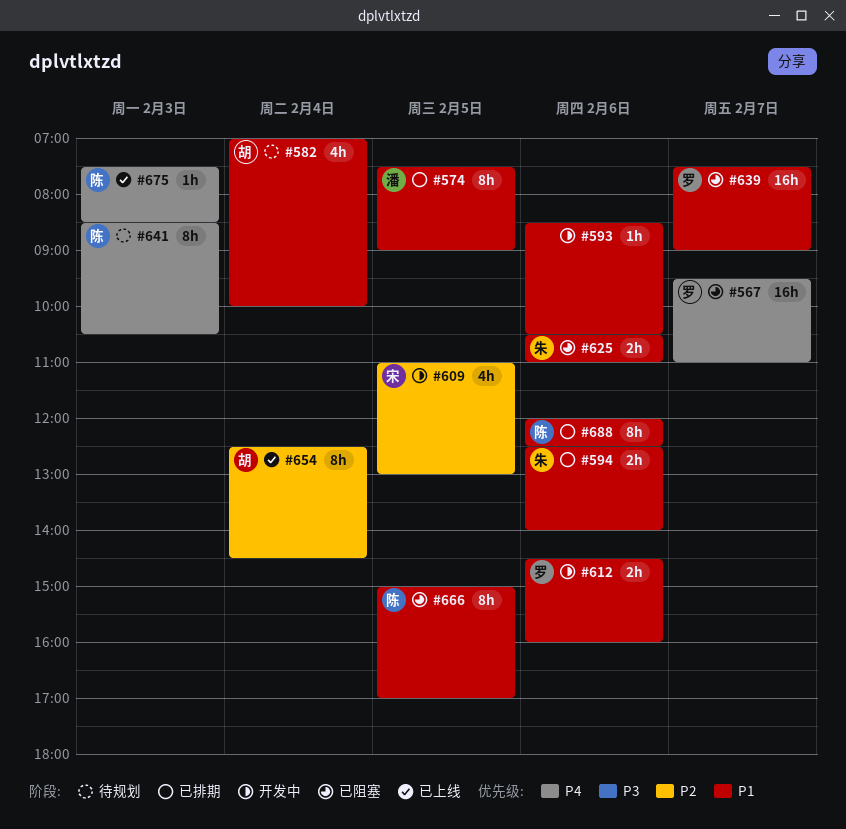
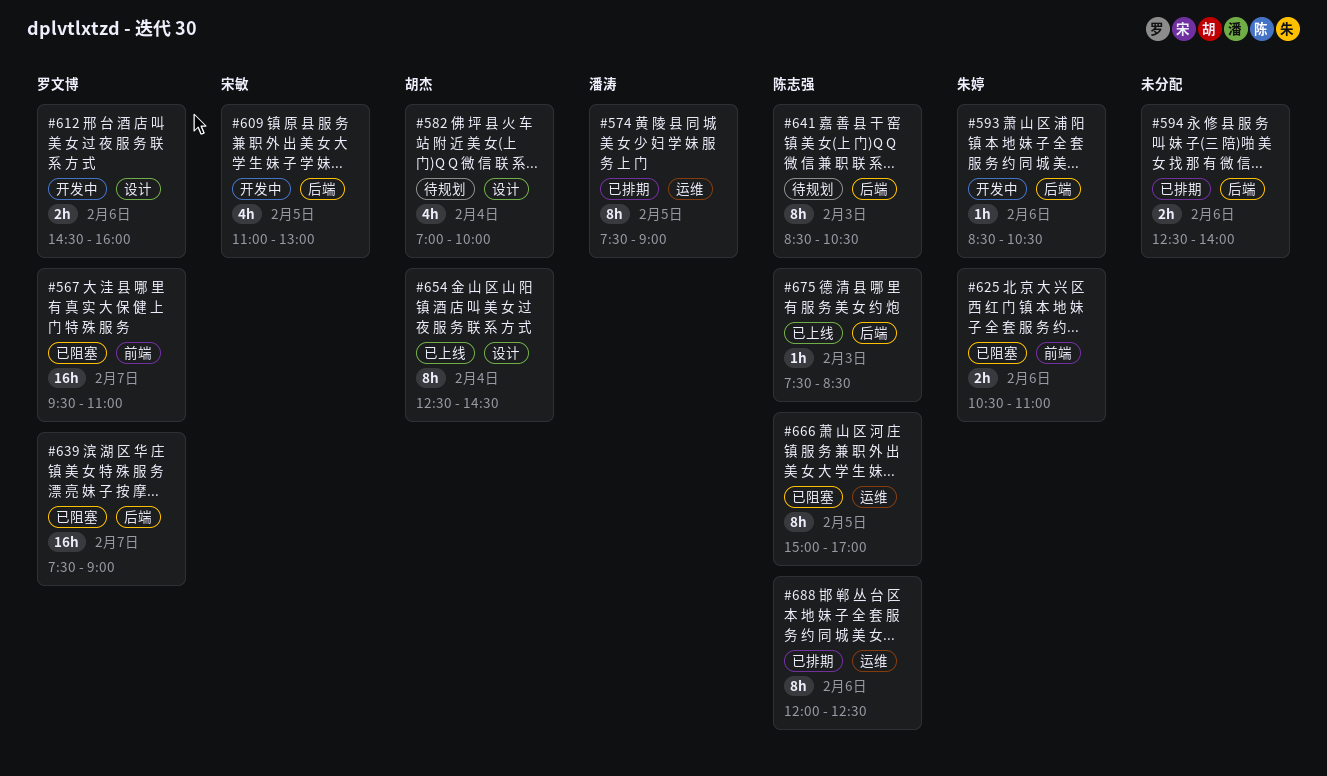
#593, owner: none -> 朱婷
#594, owner: 朱婷 -> none

